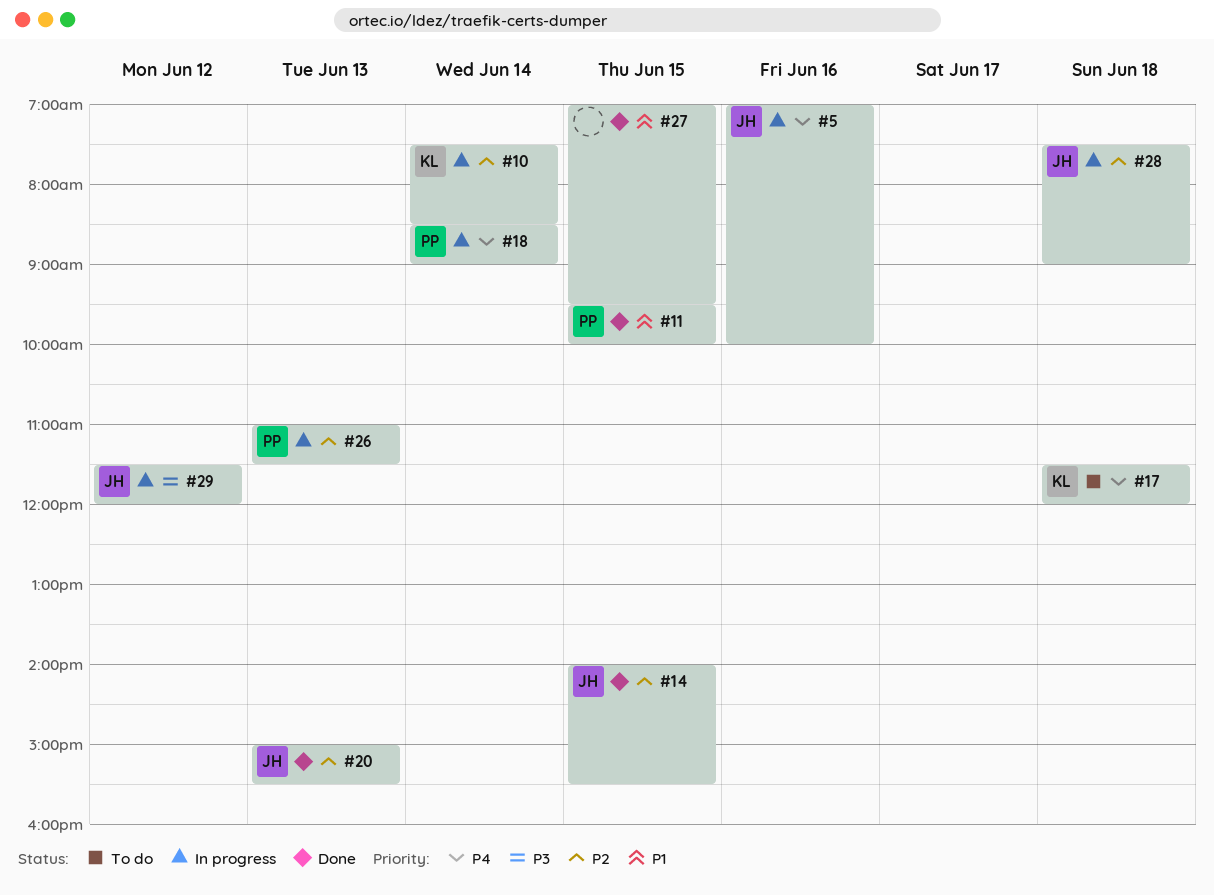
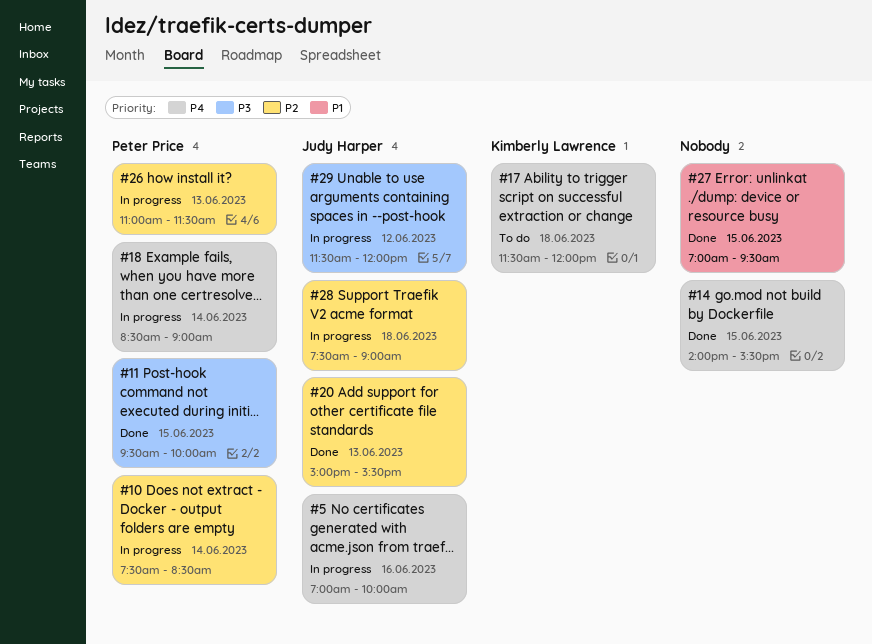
#10, owner: Kimberly Lawrence -> Peter Price
#11, priority: P1 -> P3
#14, owner: Judy Harper -> none
#14, priority: P2 -> P4

